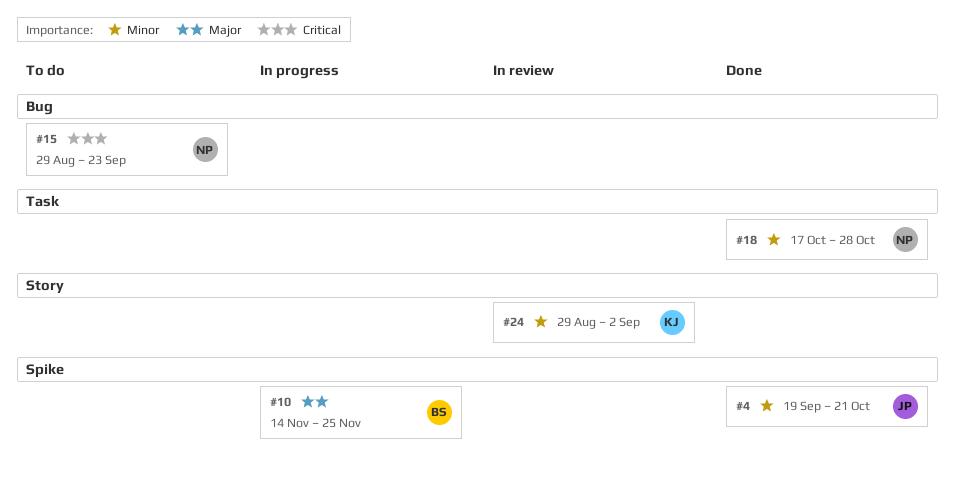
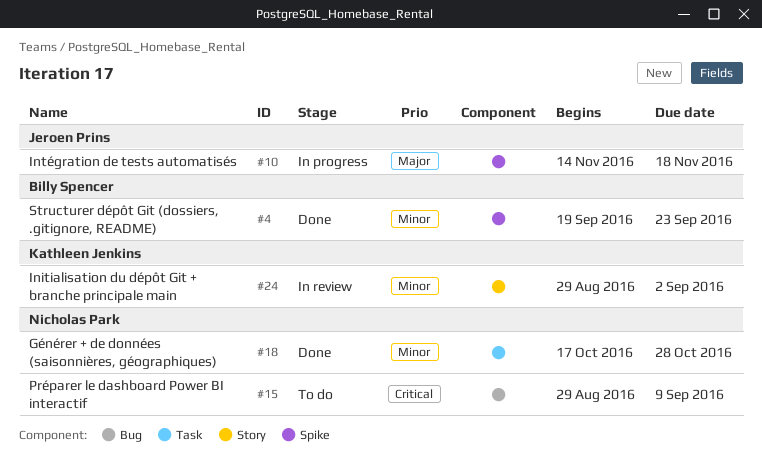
#4, owner: Jeroen Prins -> Billy Spencer
#4, due: Oct 21 -> Sep 23
#10, owner: Billy Spencer -> Jeroen Prins
#10, due: Nov 25 -> Nov 18
#15, due: Sep 23 -> Sep 9

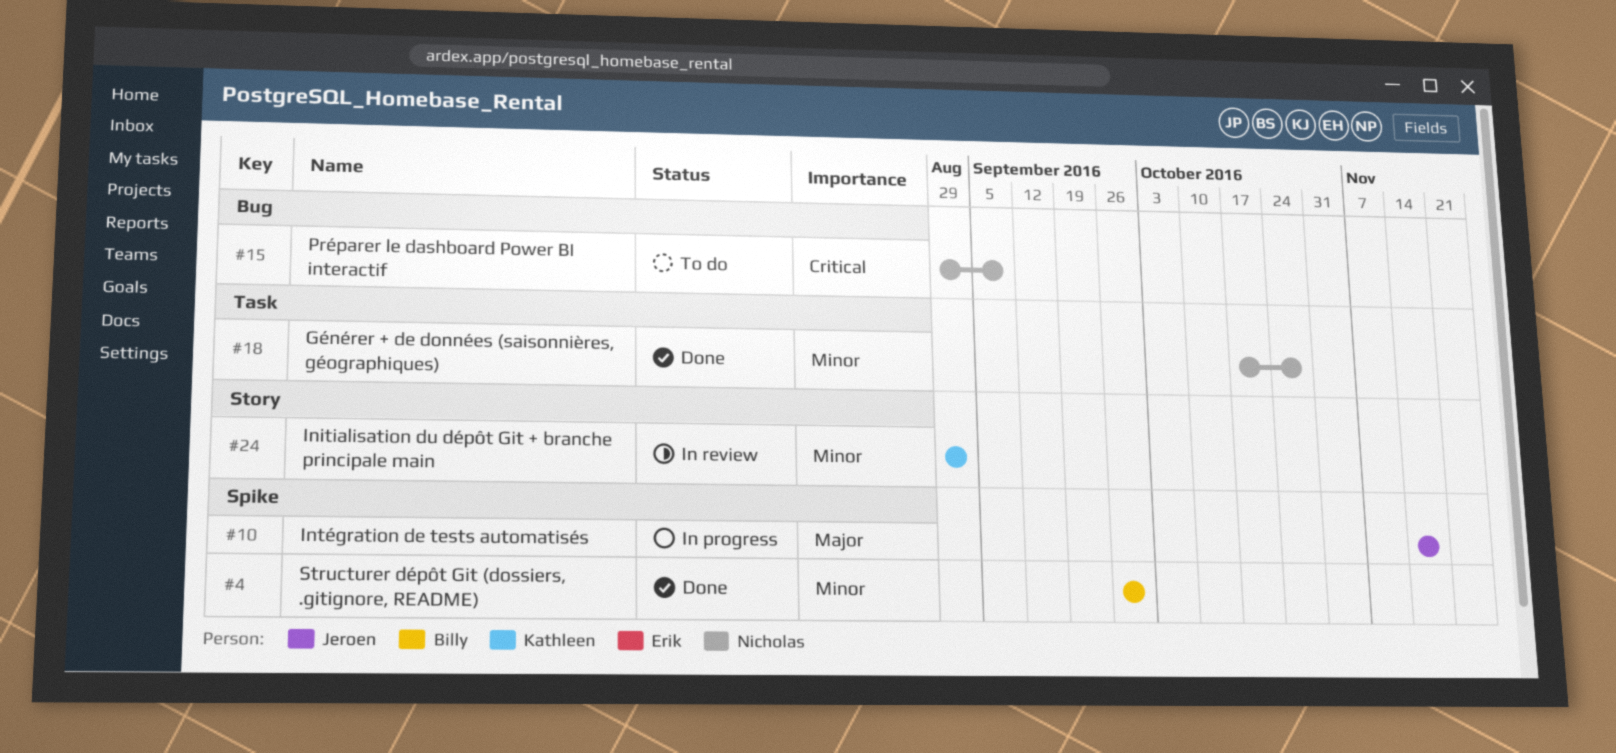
#4, start: Sep 19 -> Sep 26
#4, due: Sep 23 -> Sep 30

